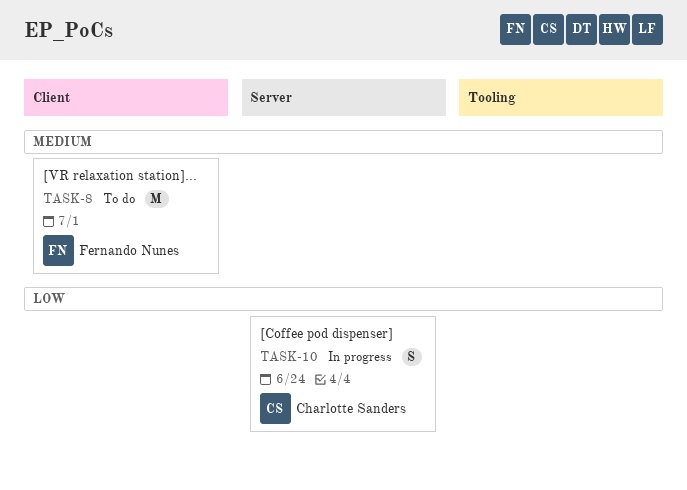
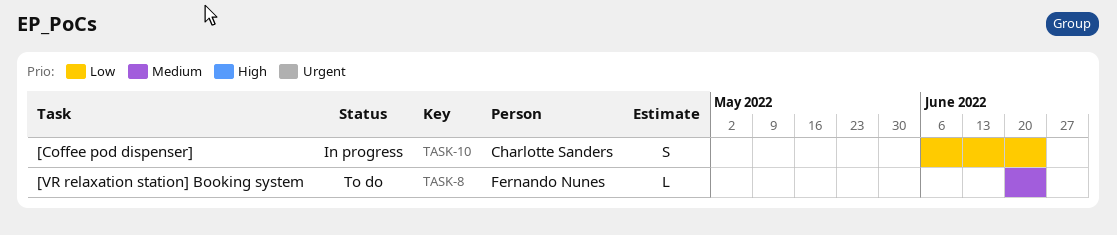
TASK-8, estimate: M -> L
TASK-8, due: Jul 1 -> Jun 24

